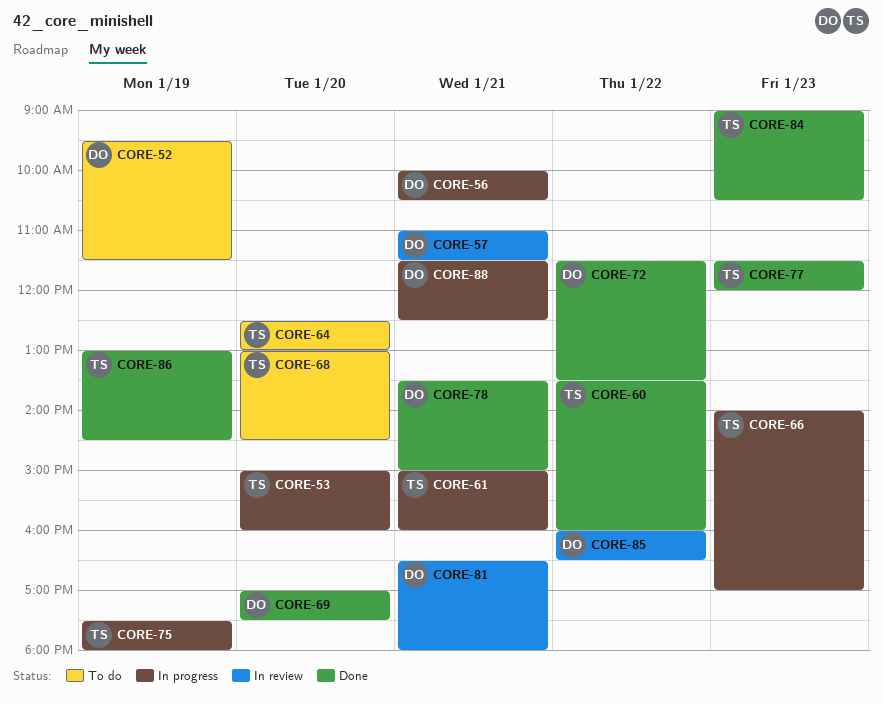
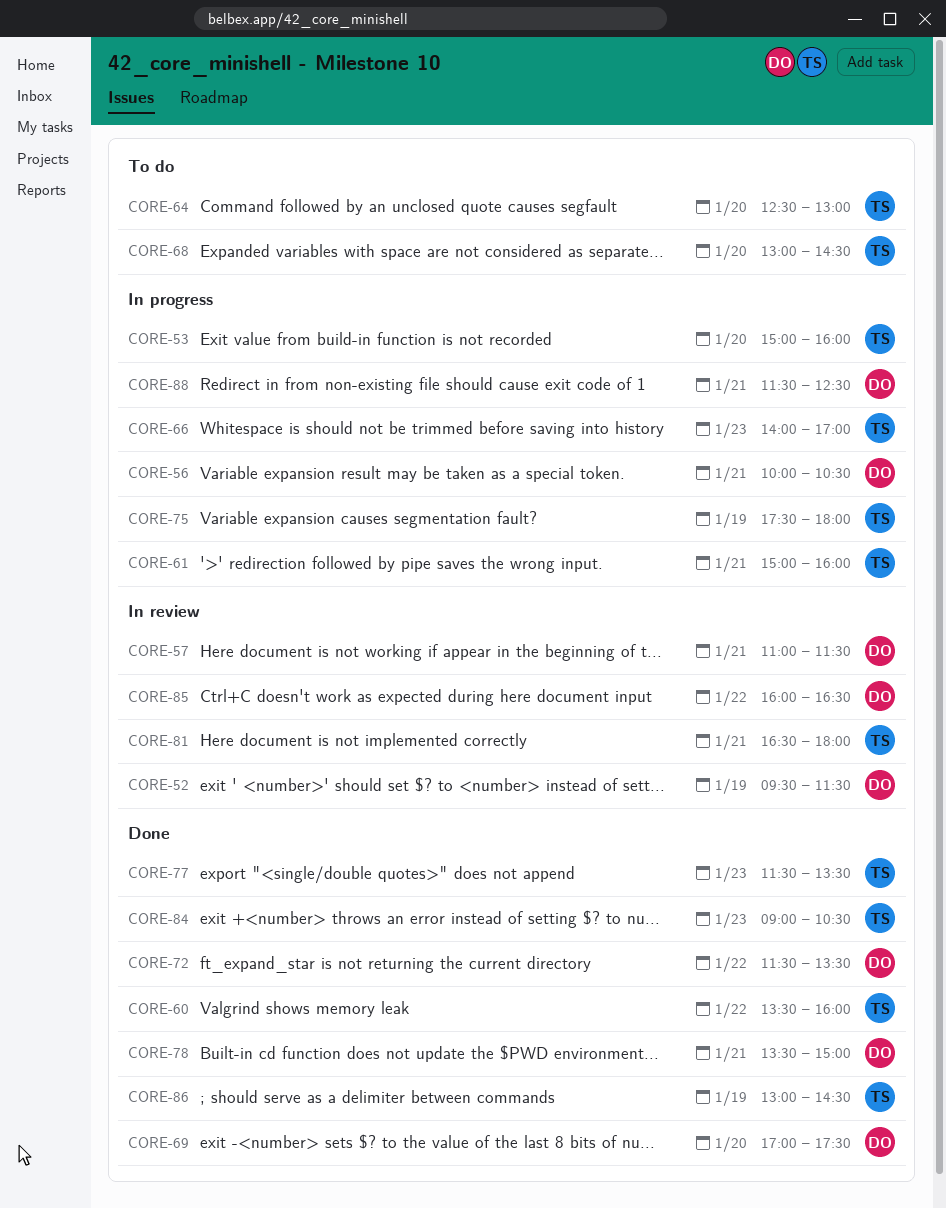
CORE-52, status: To do -> In review
CORE-77, ends: 12:00 -> 13:30
CORE-81, owner: DO -> TS

